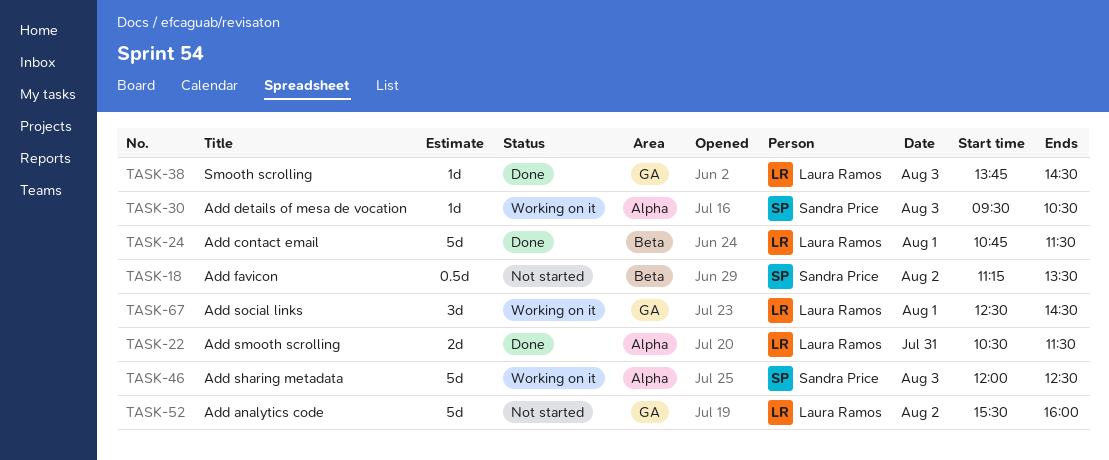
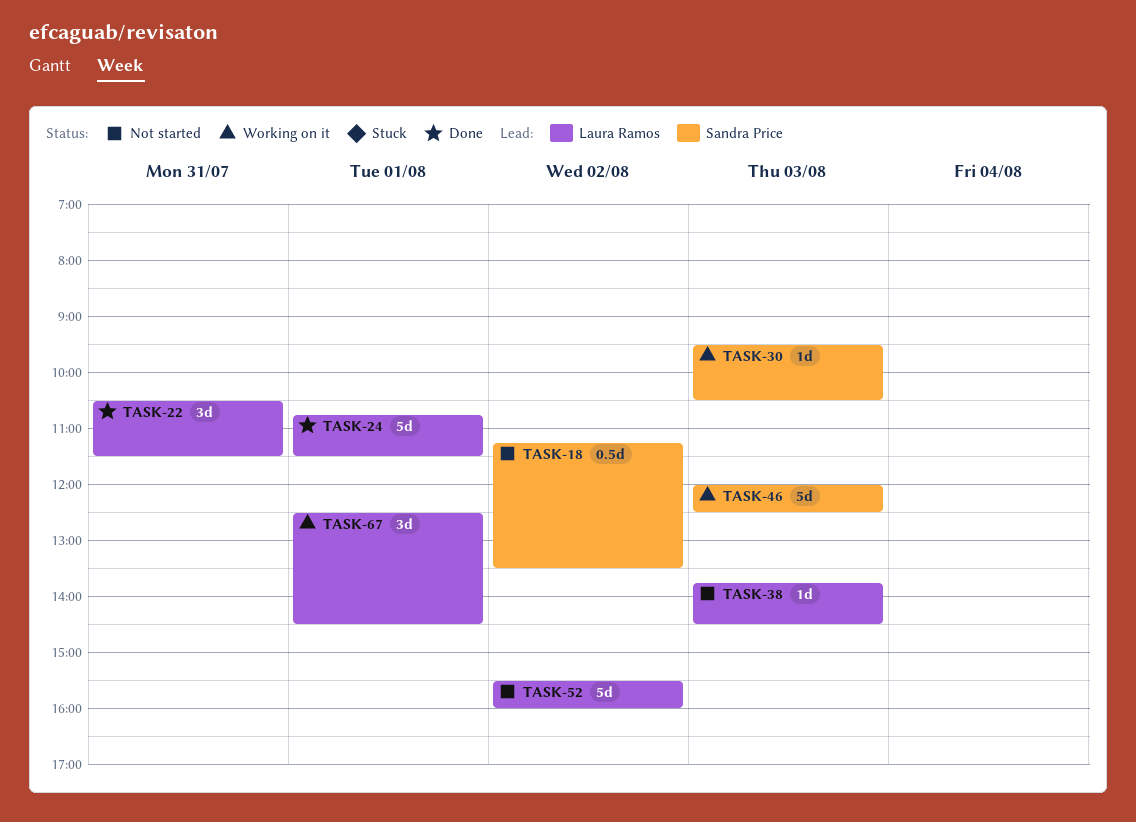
TASK-22, estimate: 2d -> 3d
TASK-38, status: Done -> Not started

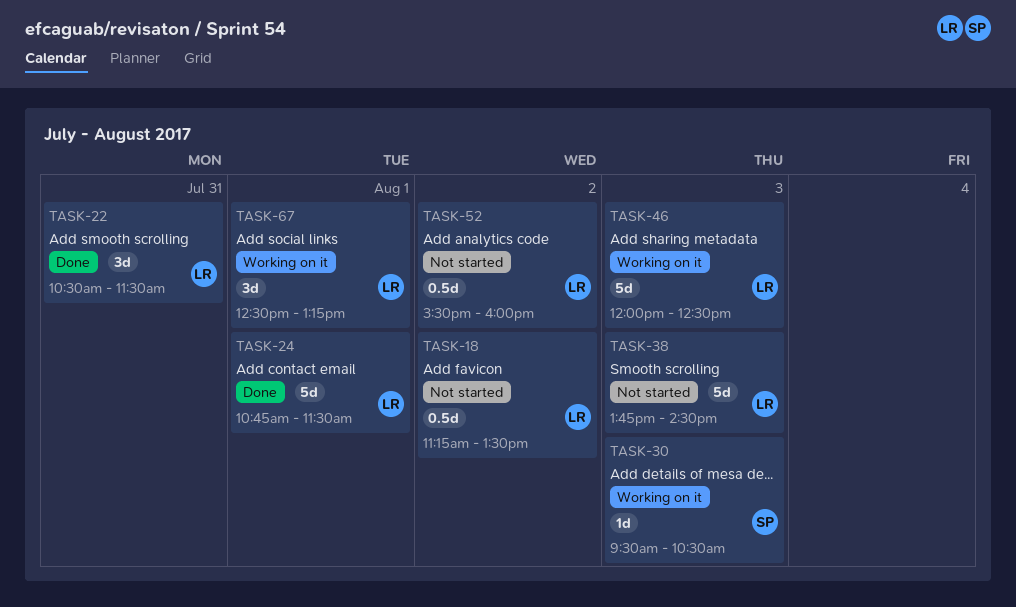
TASK-18, owner: Sandra Price -> Laura Ramos
TASK-38, estimate: 1d -> 5d
TASK-46, owner: Sandra Price -> Laura Ramos
TASK-52, estimate: 5d -> 0.5d
TASK-67, ends: 14:30 -> 13:15

